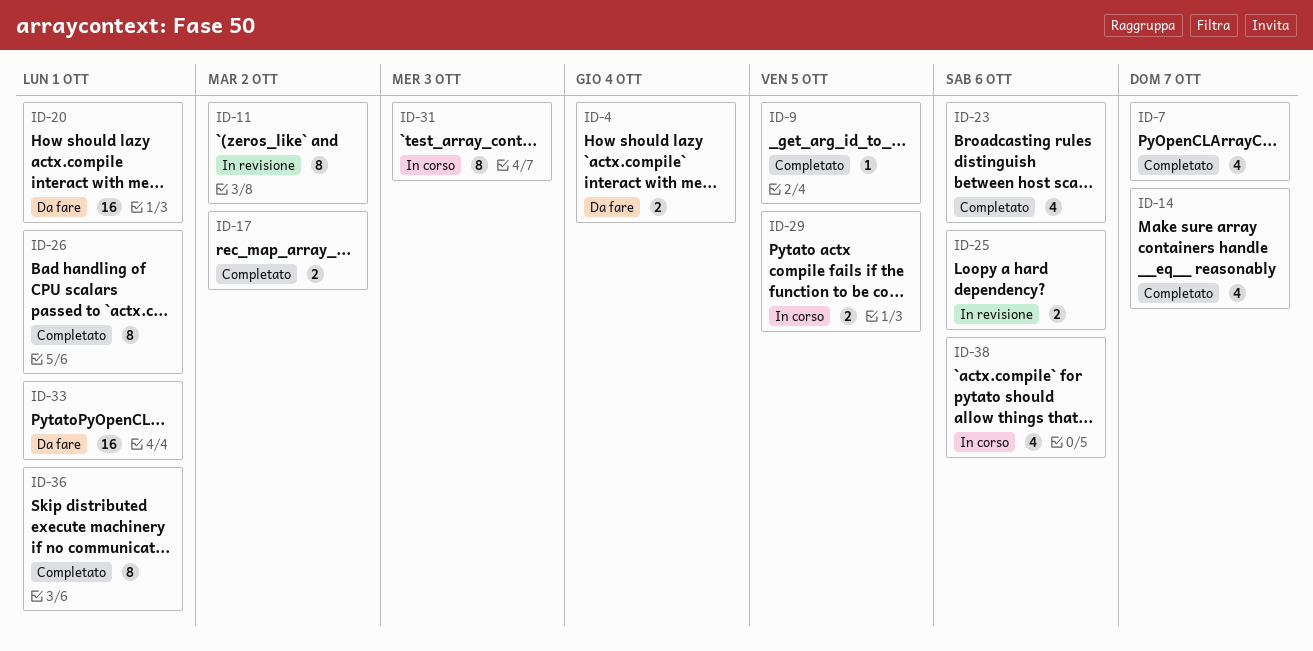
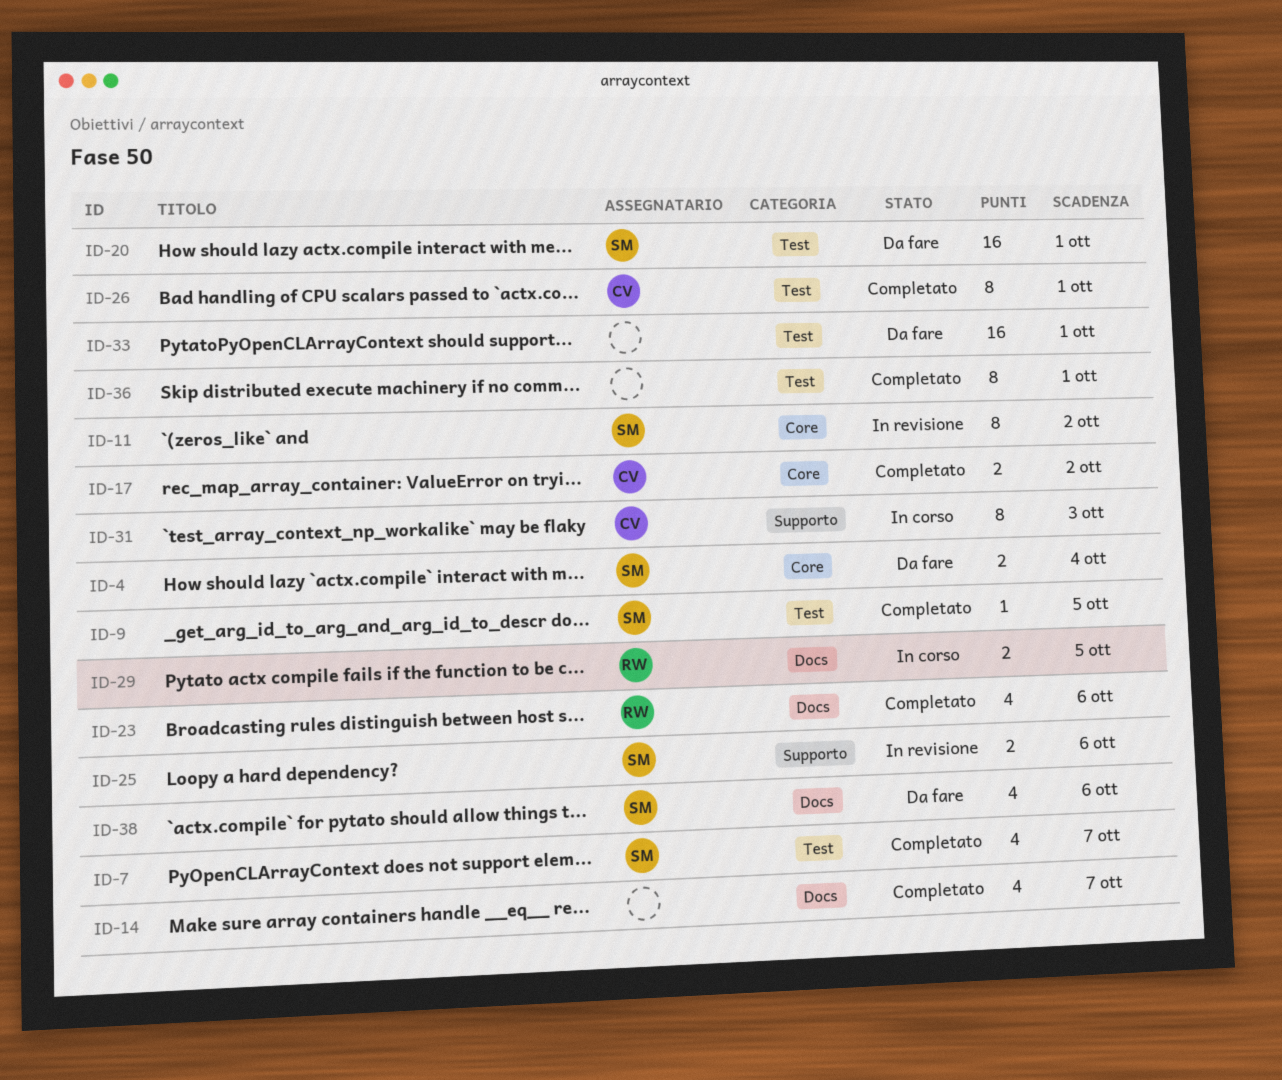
ID-38, status: In corso -> Da fare

